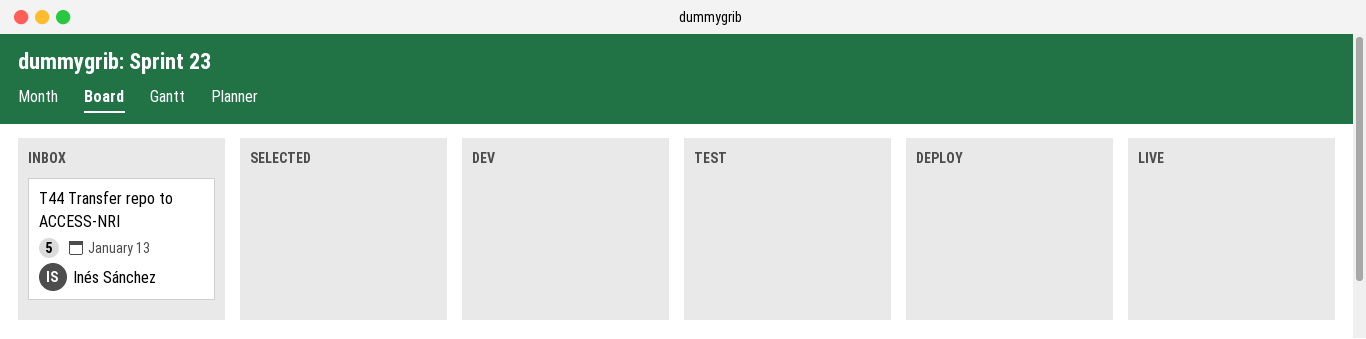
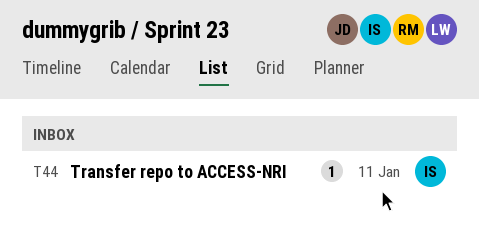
T44, estimate: 5 -> 1
T44, due: Jan 13 -> Jan 11

